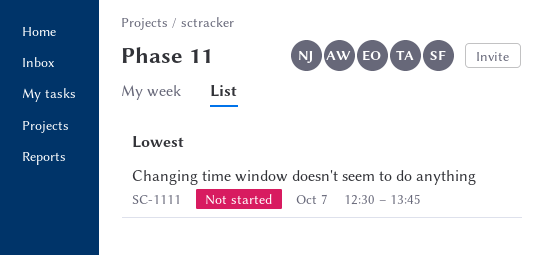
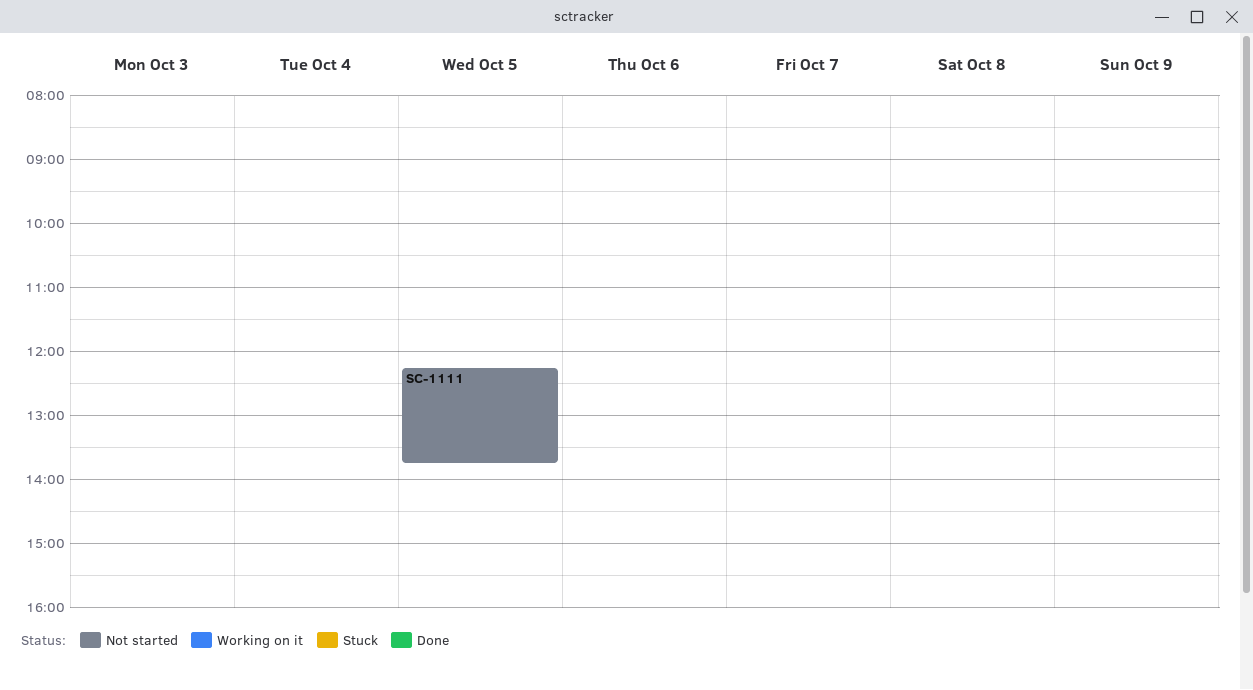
SC-1111, day: Oct 7 -> Oct 5
SC-1111, begins: 12:30 -> 12:15

